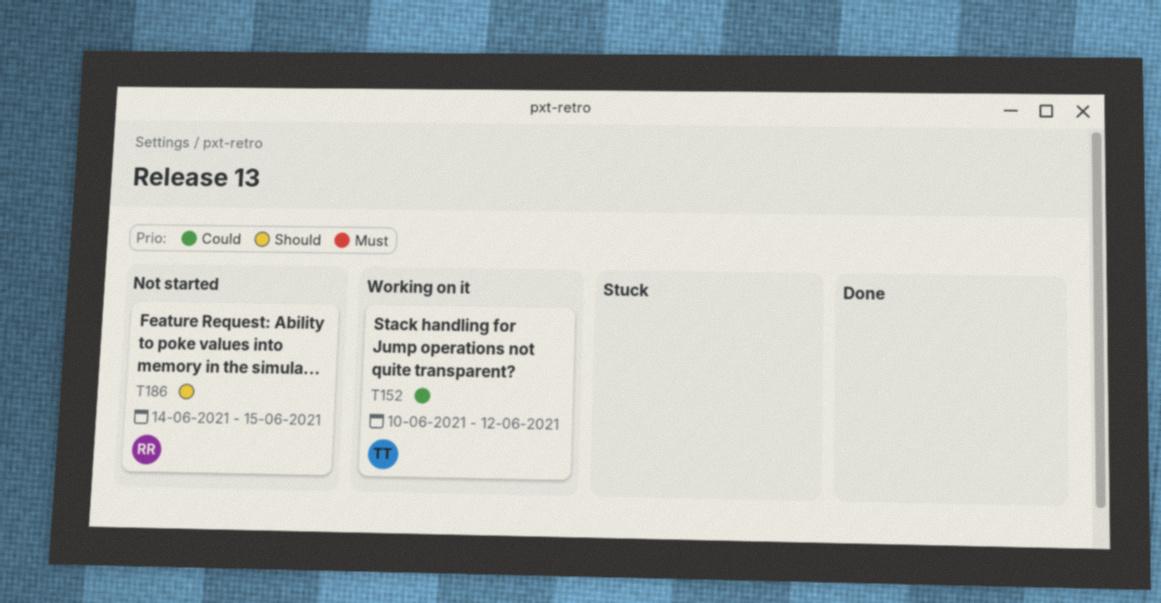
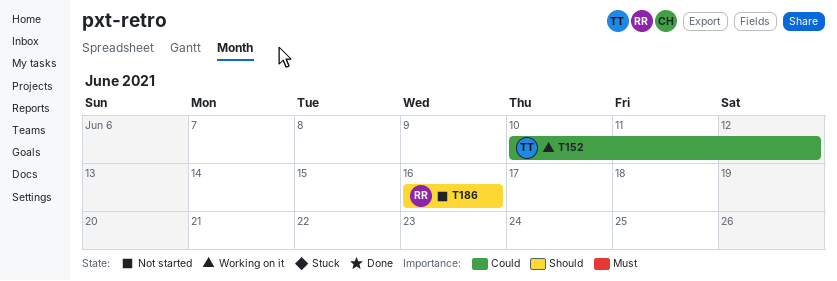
T186, start: Jun 14 -> Jun 16
T186, due: Jun 15 -> Jun 16

